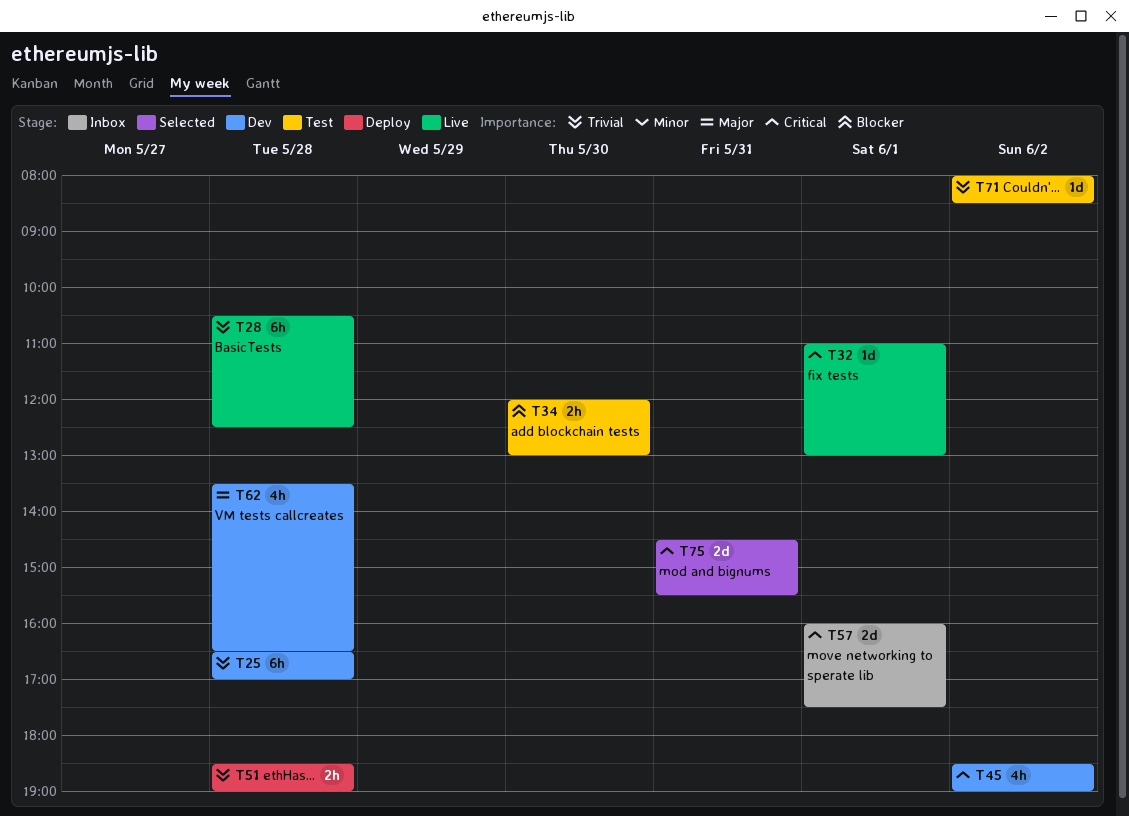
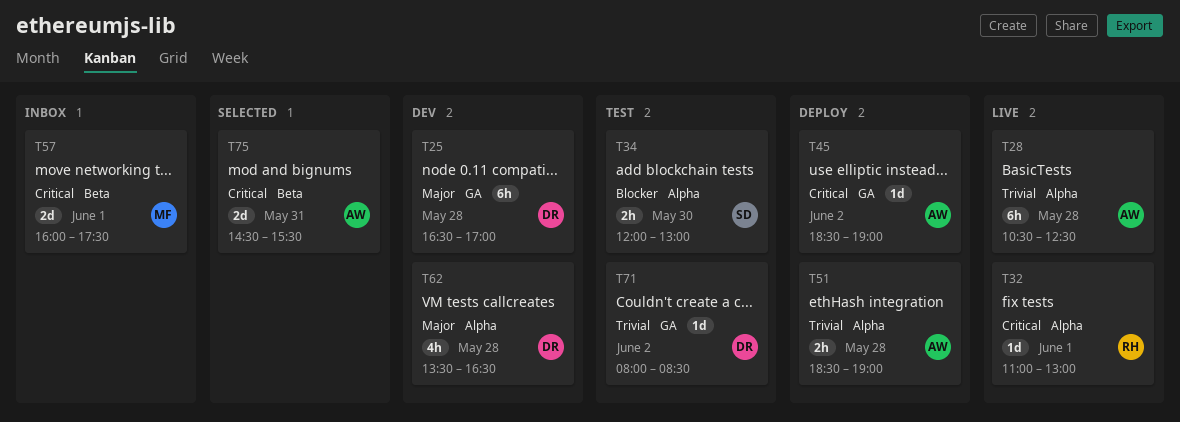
T25, priority: Trivial -> Major
T45, status: Dev -> Deploy
T45, estimate: 4h -> 1d

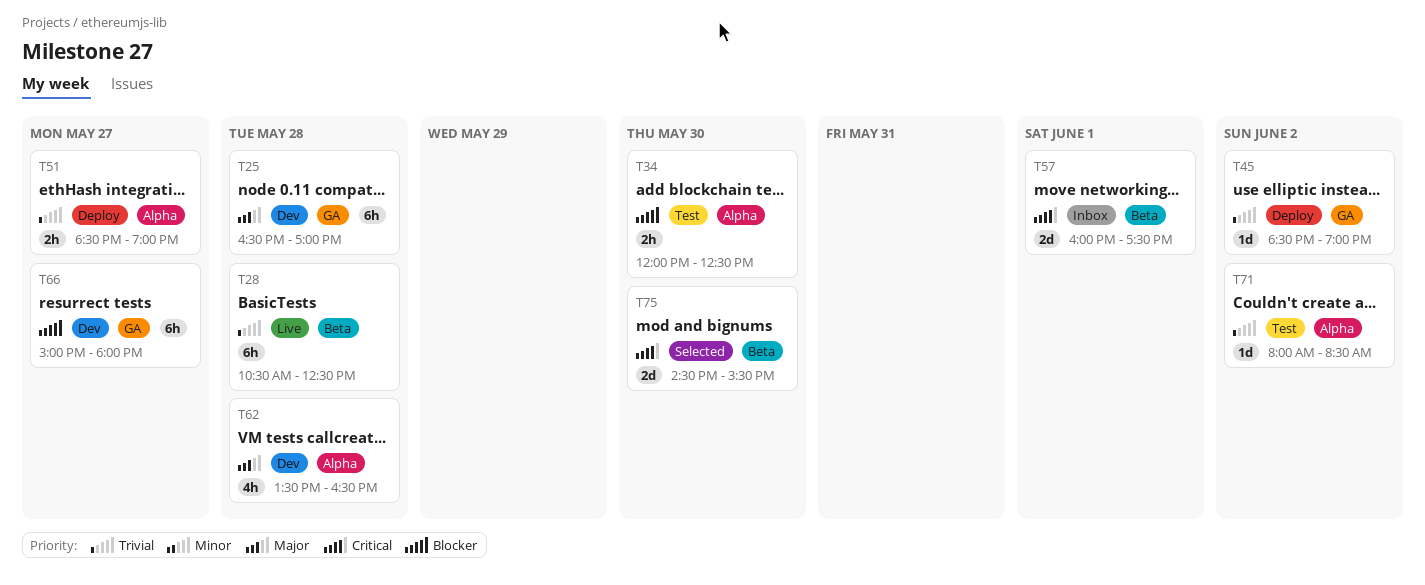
T28, label: Alpha -> Beta
T32: present -> none
T34, ends: 13:00 -> 12:30
T45, priority: Critical -> Trivial
T51, day: May 28 -> May 27
T66: none -> present
T71, label: GA -> Alpha
T75, day: May 31 -> May 30

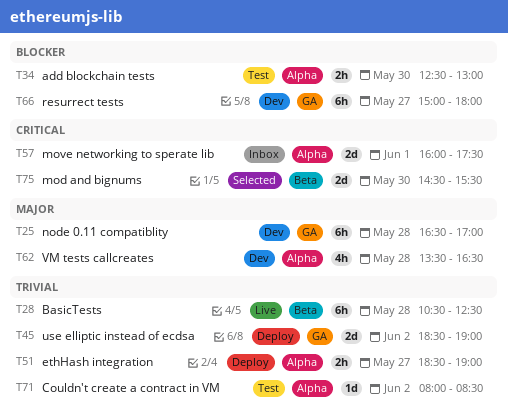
T34, begins: 12:00 -> 12:30
T34, ends: 12:30 -> 13:00
T45, estimate: 1d -> 2d
T57, label: Beta -> Alpha

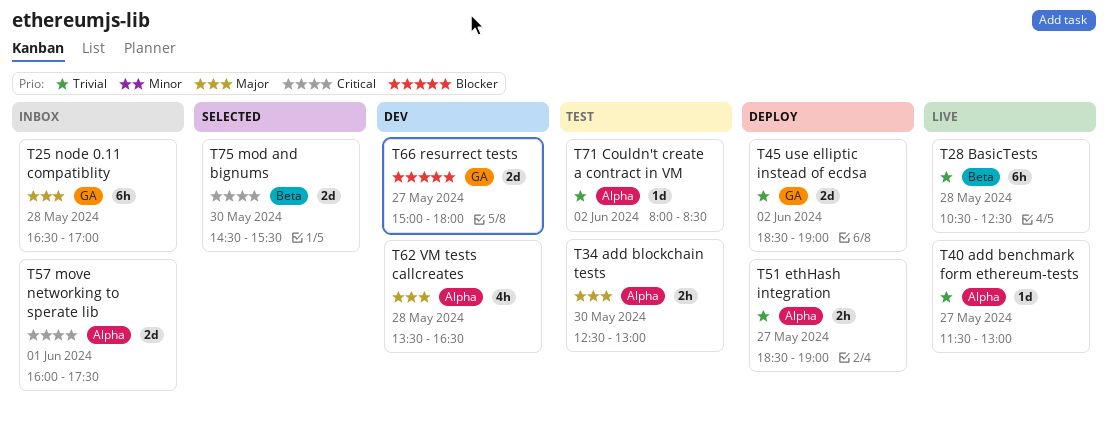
T25, status: Dev -> Inbox
T34, priority: Blocker -> Major
T40: none -> present
T66, estimate: 6h -> 2d

